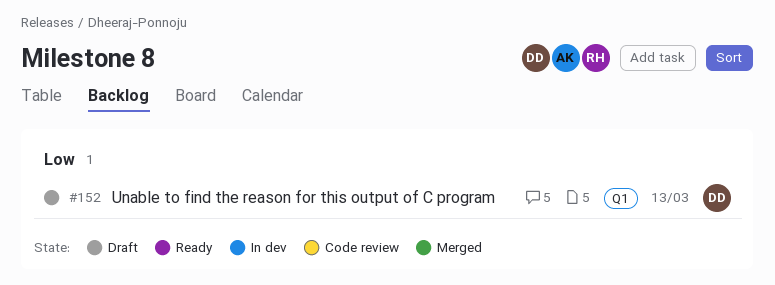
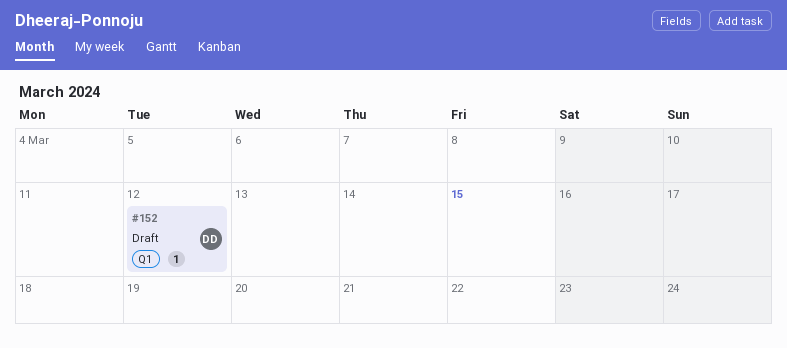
#152, due: Mar 13 -> Mar 12

